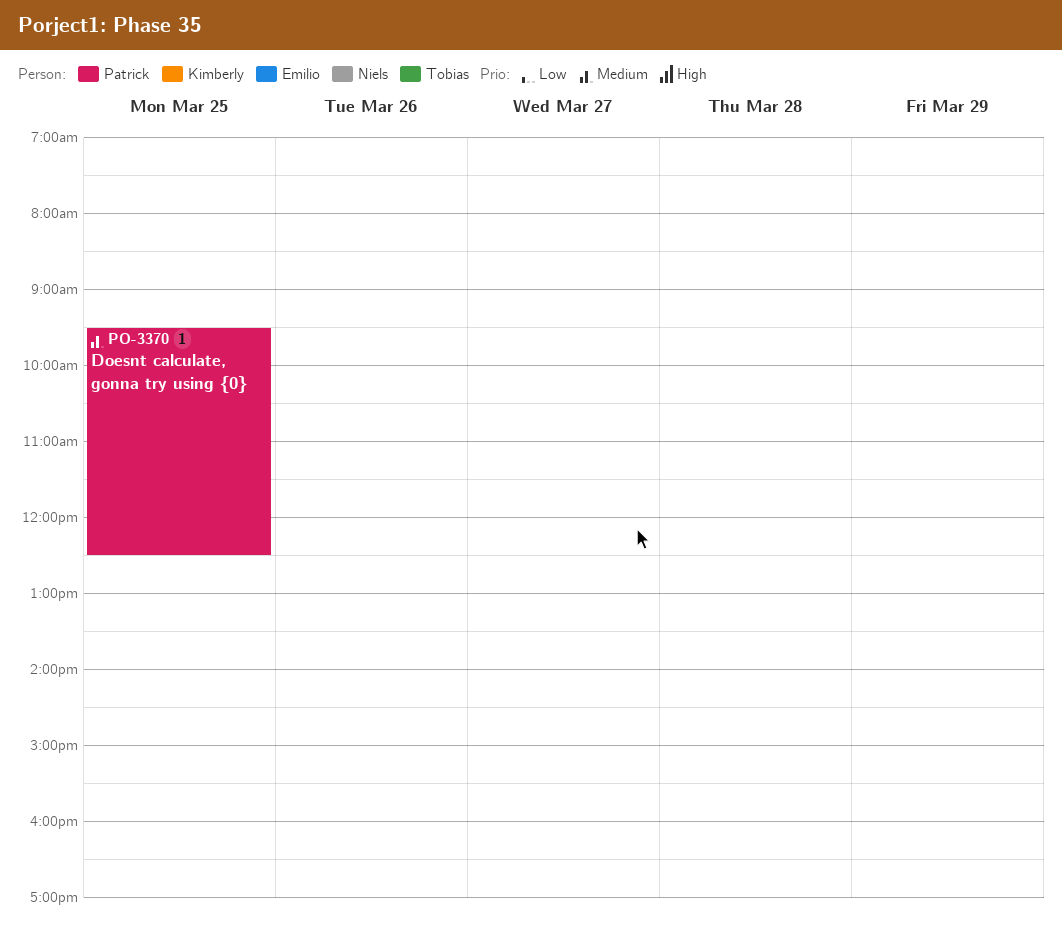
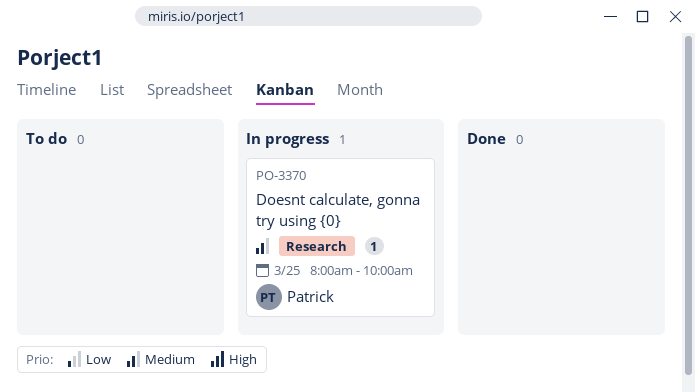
PO-3370, begins: 09:30 -> 08:00
PO-3370, ends: 12:30 -> 10:00

